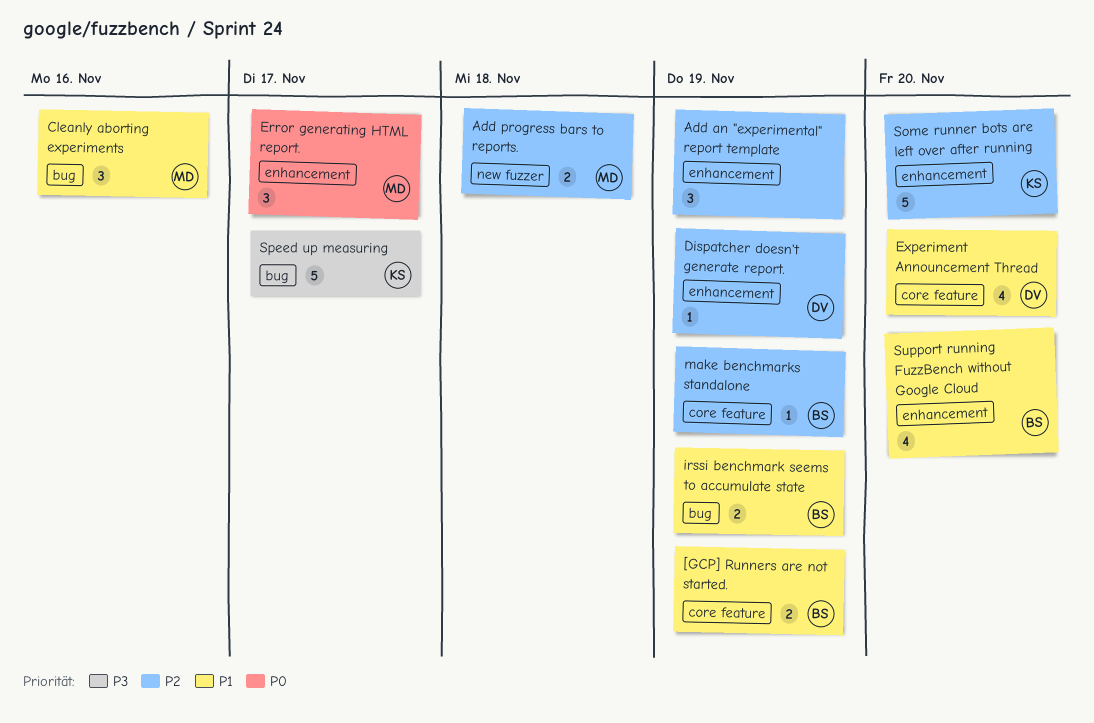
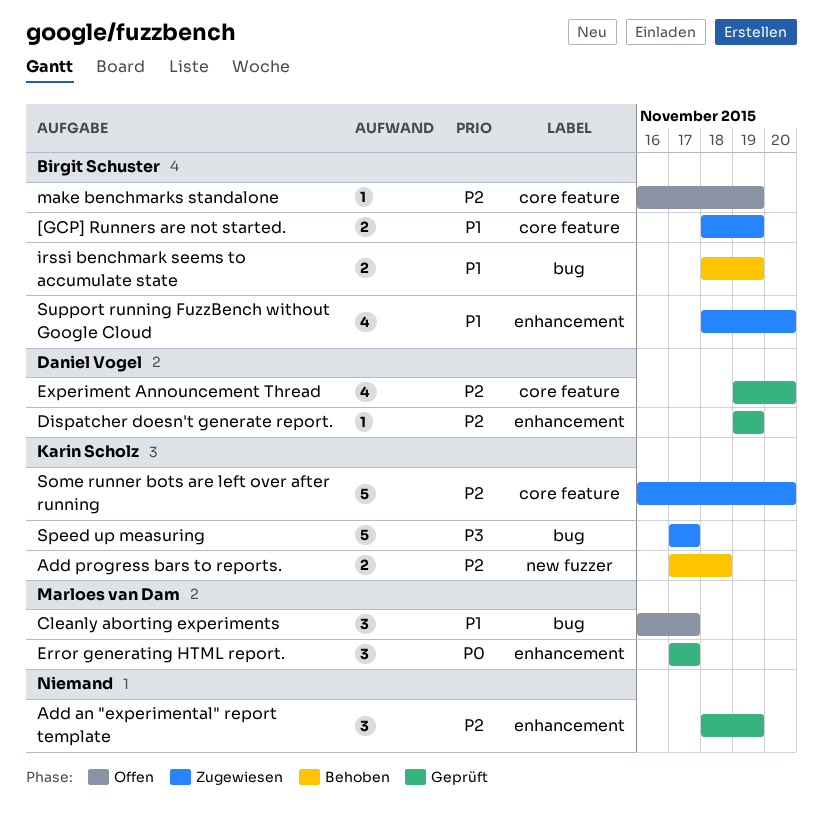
Add progress bars to reports., owner: Marloes van Dam -> Karin Scholz
Cleanly aborting experiments, due: Nov 16 -> Nov 17
Experiment Announcement Thread, priority: P1 -> P2
Some runner bots are left over after running, label: enhancement -> core feature

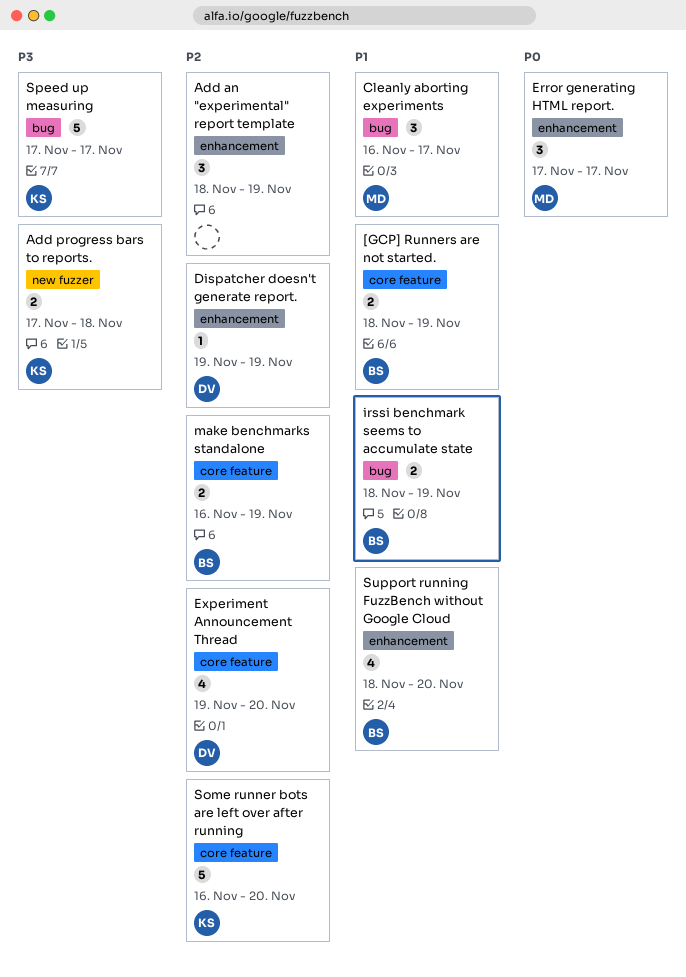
Add progress bars to reports., priority: P2 -> P3
make benchmarks standalone, estimate: 1 -> 2

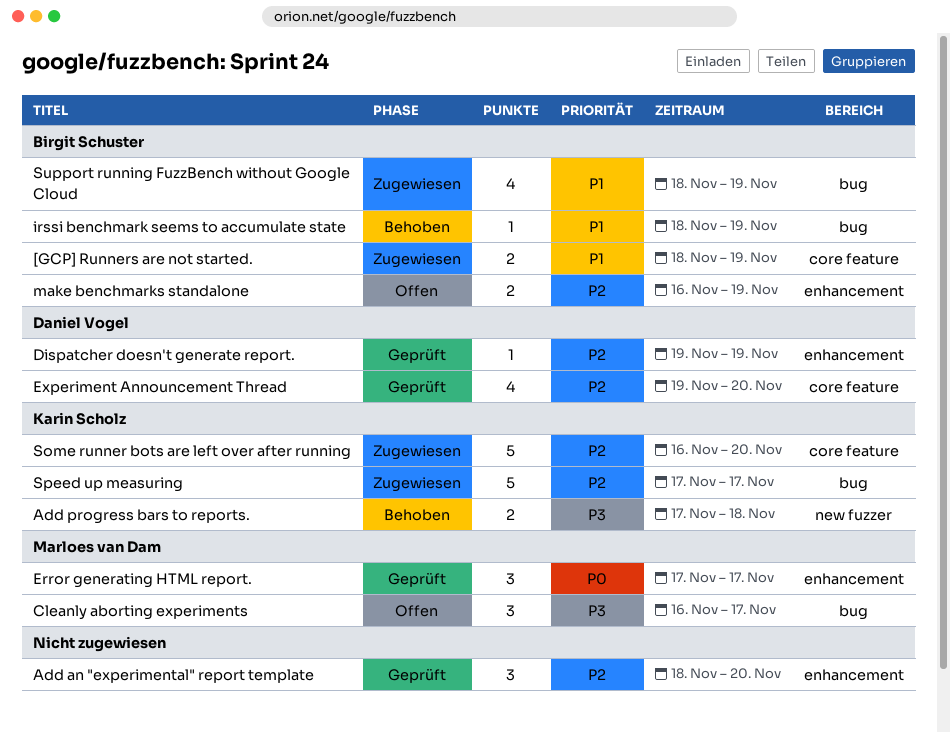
Add an "experimental" report template, due: Nov 19 -> Nov 20
Cleanly aborting experiments, priority: P1 -> P3
irssi benchmark seems to accumulate state, estimate: 2 -> 1
make benchmarks standalone, label: core feature -> enhancement
Speed up measuring, priority: P3 -> P2
Support running FuzzBench without Google Cloud, label: enhancement -> bug
Support running FuzzBench without Google Cloud, due: Nov 20 -> Nov 19

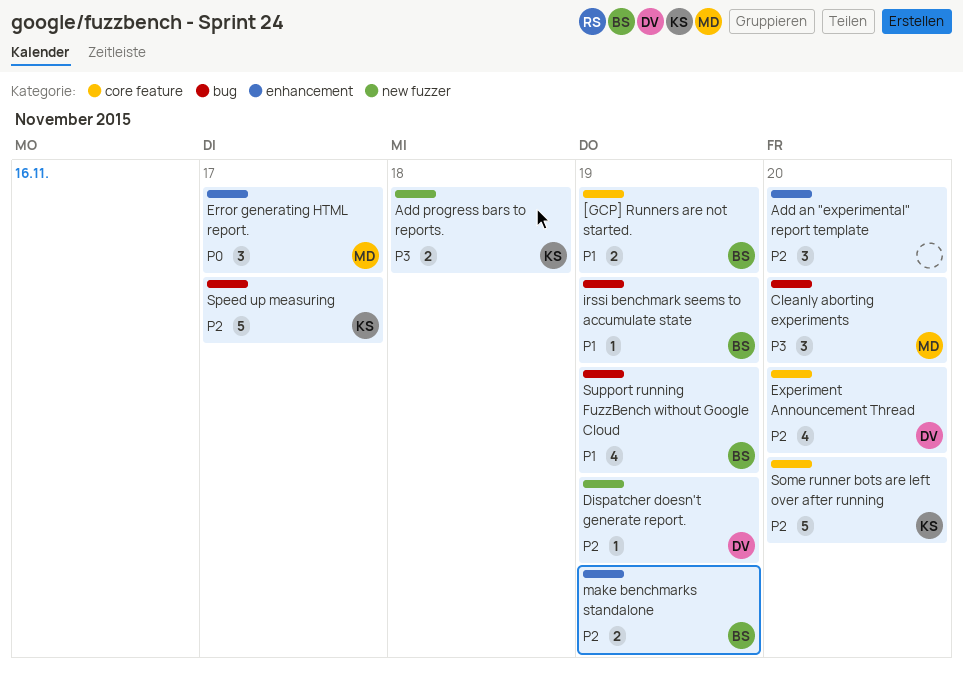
Cleanly aborting experiments, due: Nov 17 -> Nov 20
Dispatcher doesn't generate report., label: enhancement -> new fuzzer

